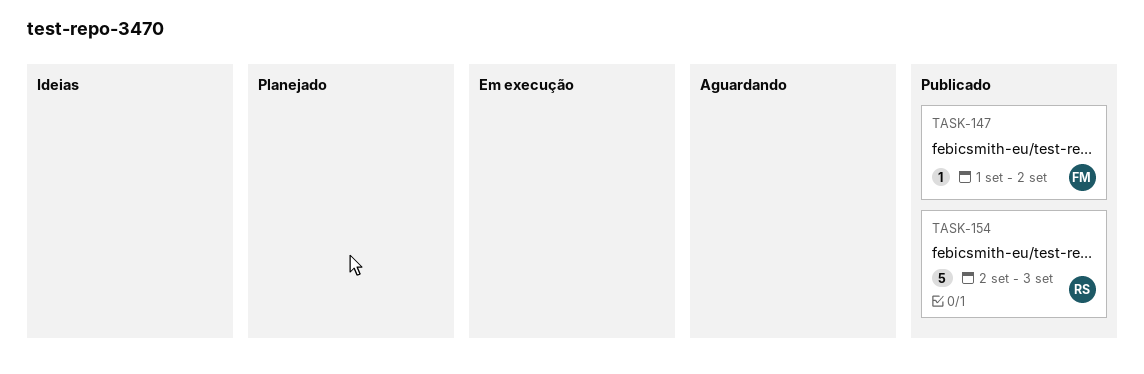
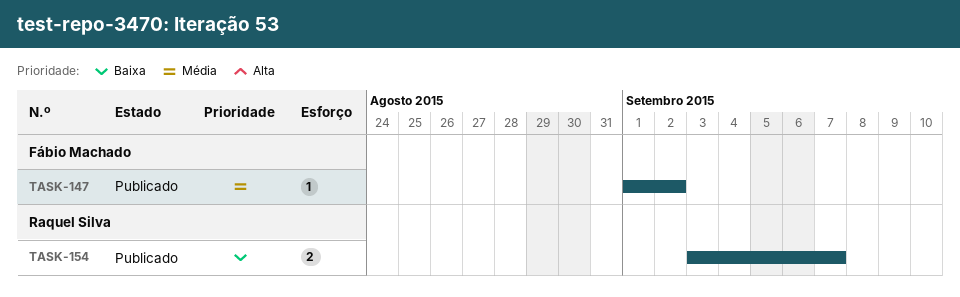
TASK-154, estimate: 5 -> 2
TASK-154, start: Sep 2 -> Sep 3
TASK-154, due: Sep 3 -> Sep 7

